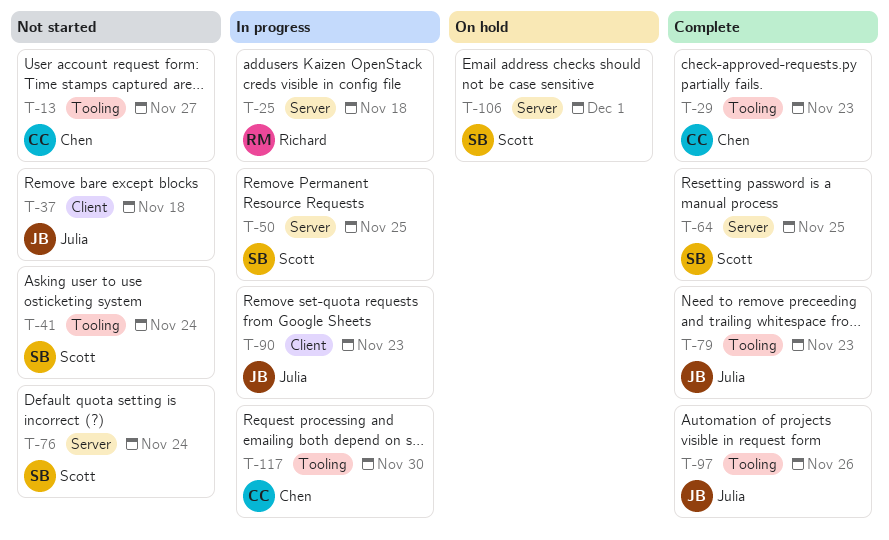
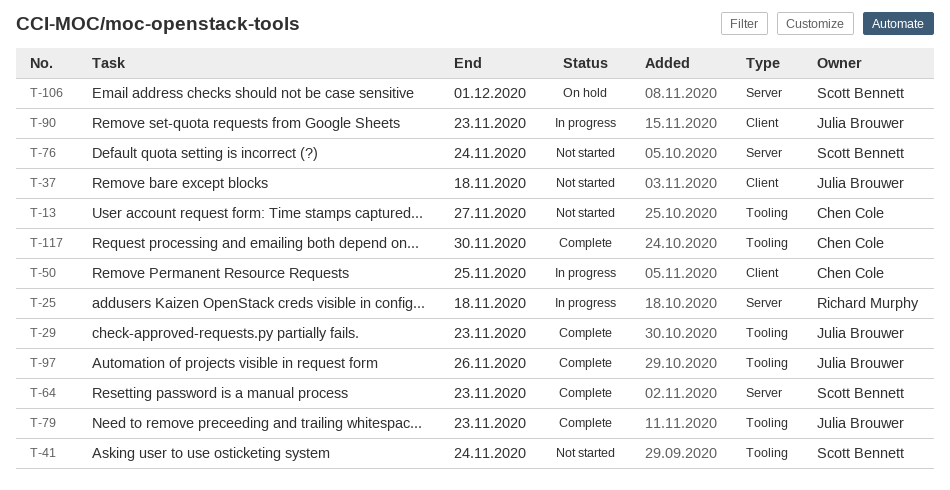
T-29, owner: Chen Cole -> Julia Brouwer
T-50, owner: Scott Bennett -> Chen Cole
T-50, label: Server -> Client
T-64, due: Nov 25 -> Nov 23
T-117, status: In progress -> Complete

